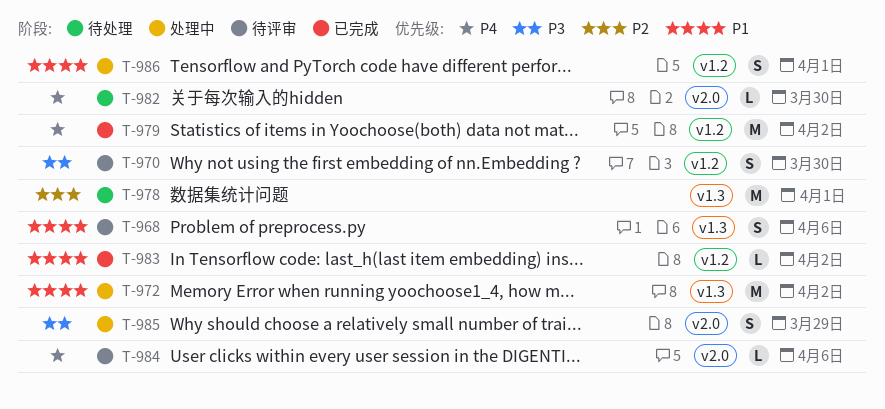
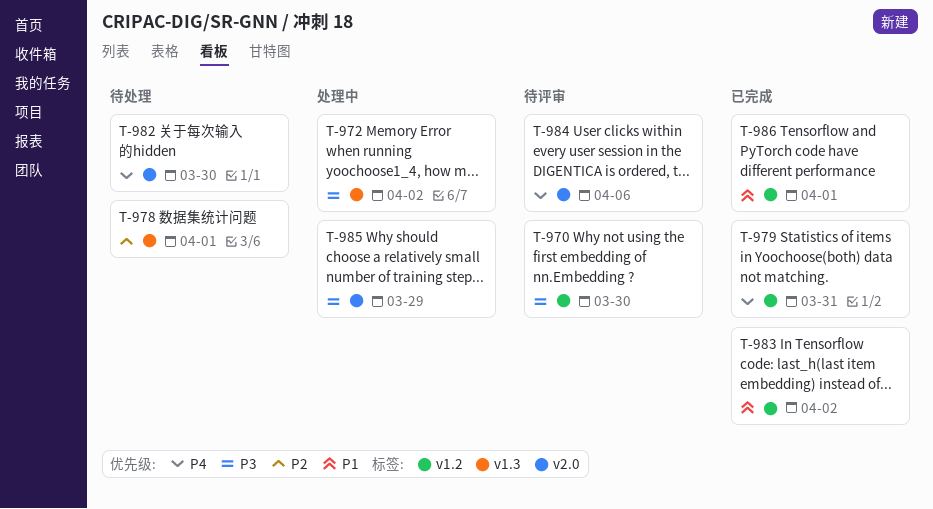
T-968: present -> none
T-972, priority: P1 -> P3
T-979, due: Apr 2 -> Mar 31
T-986, status: 处理中 -> 已完成

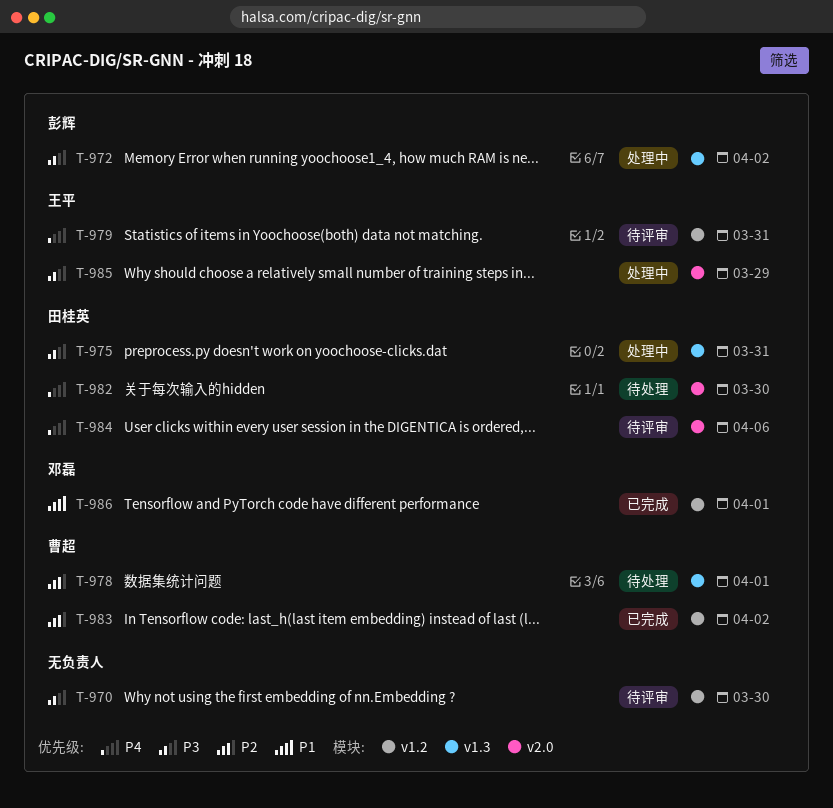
T-975: none -> present
T-979, status: 已完成 -> 待评审
T-983, priority: P1 -> P2

